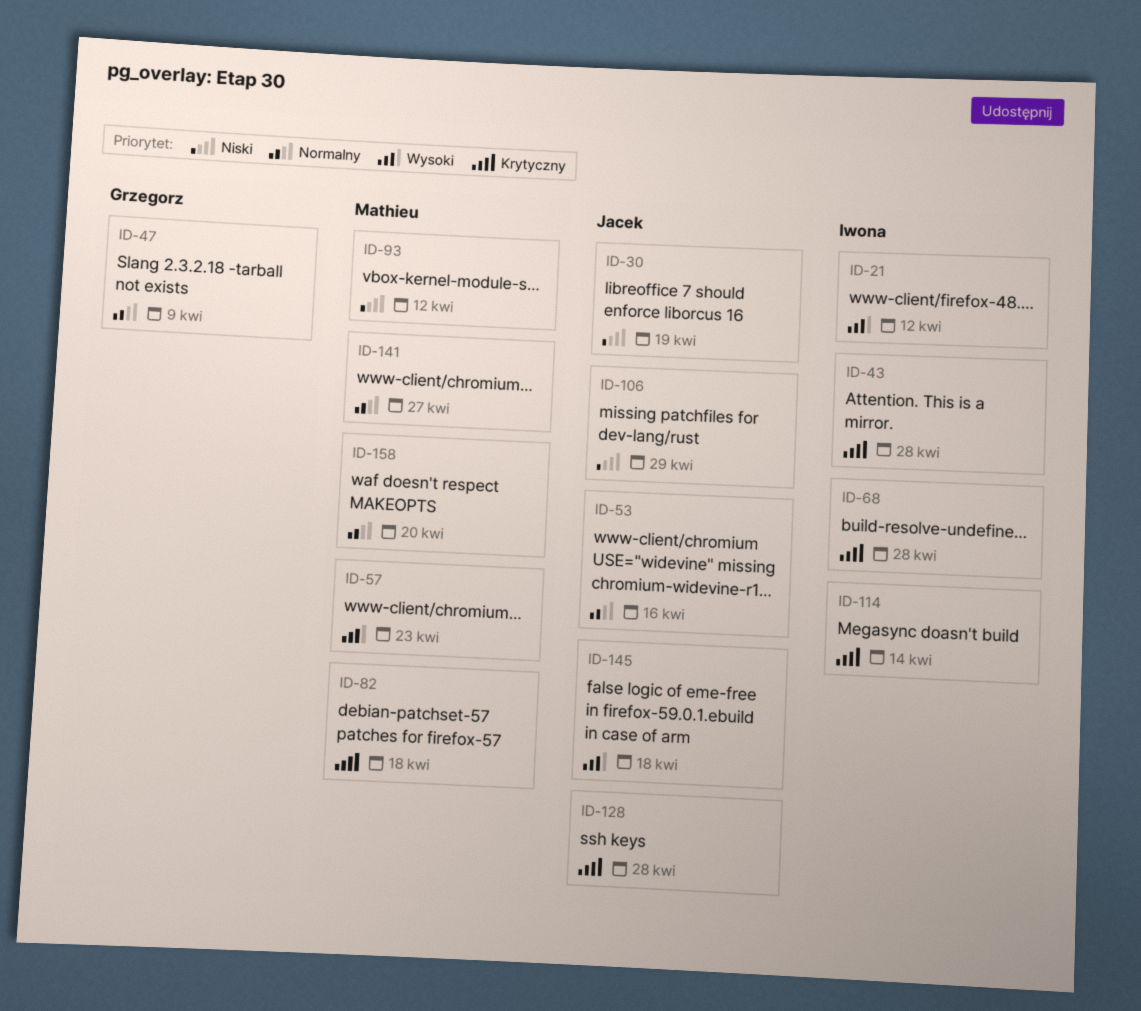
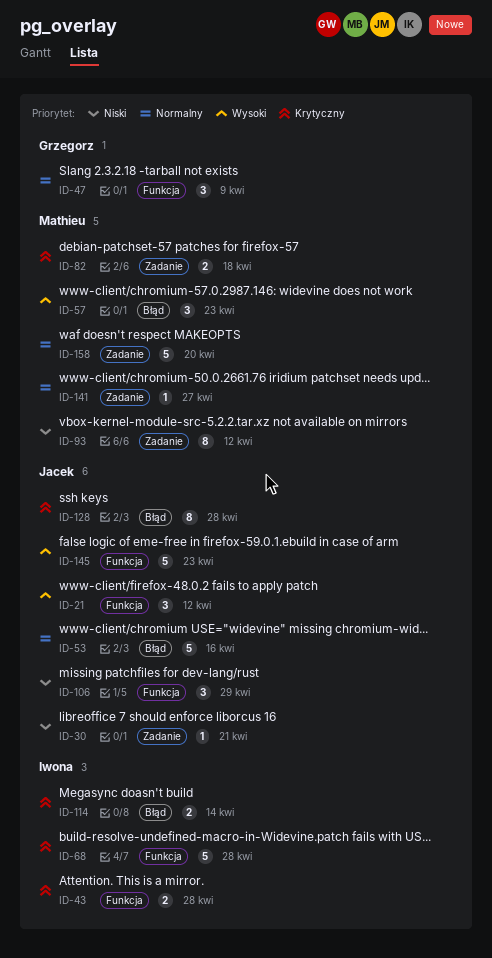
ID-21, owner: Iwona -> Jacek
ID-30, due: Apr 19 -> Apr 21
ID-145, due: Apr 18 -> Apr 23

